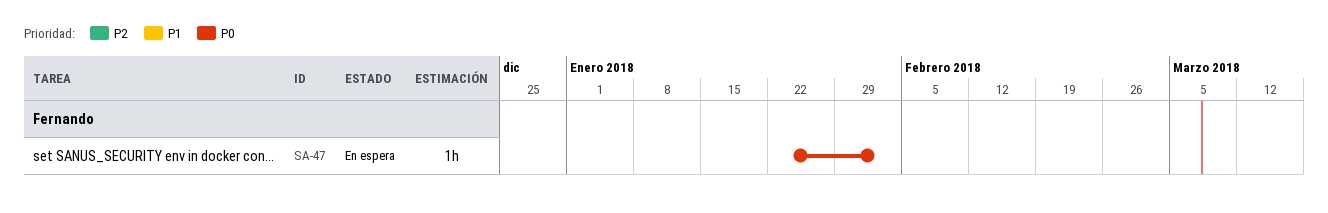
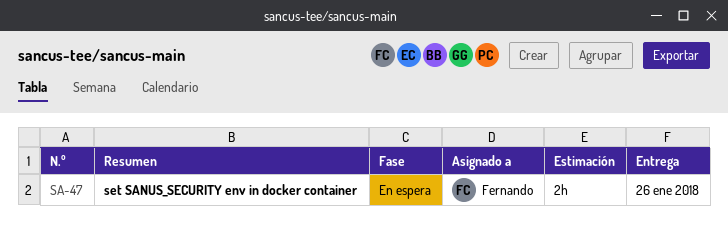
SA-47, estimate: 1h -> 2h
SA-47, due: Feb 2 -> Jan 26

